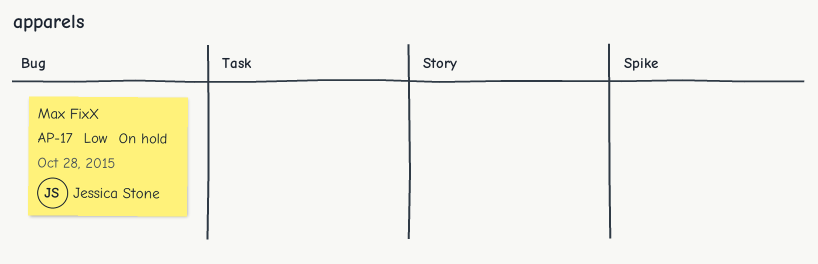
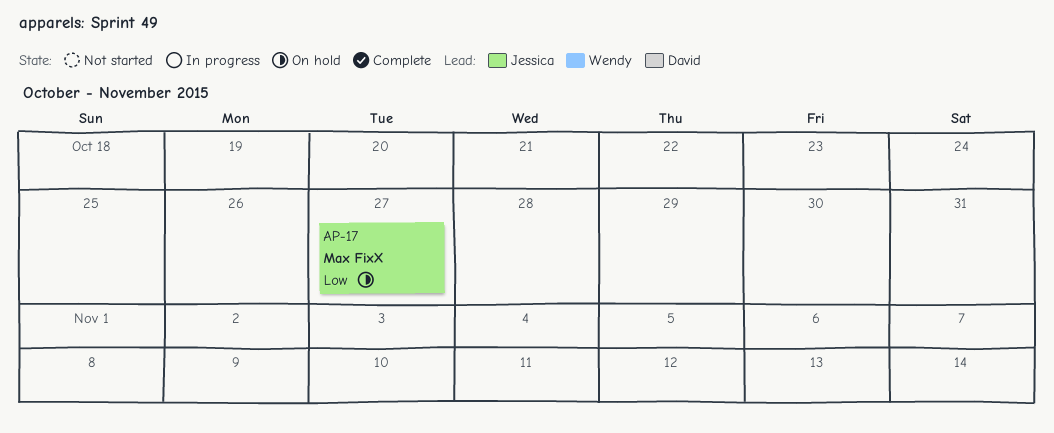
AP-17, due: Oct 28 -> Oct 27

